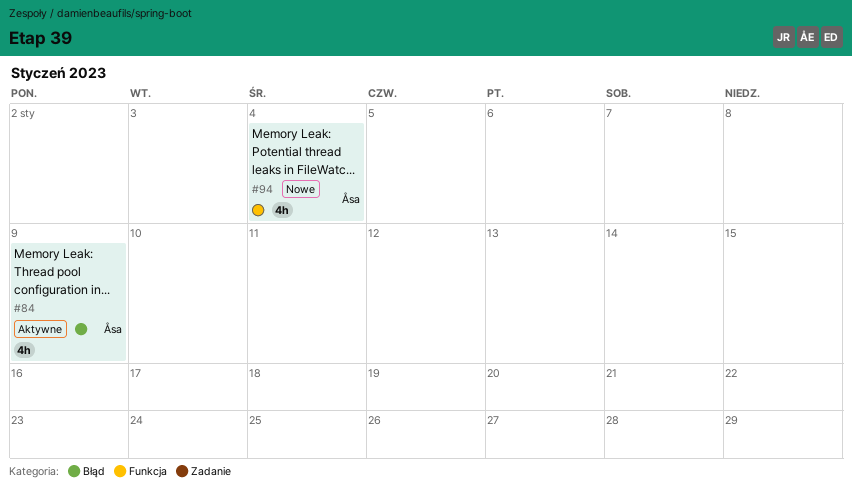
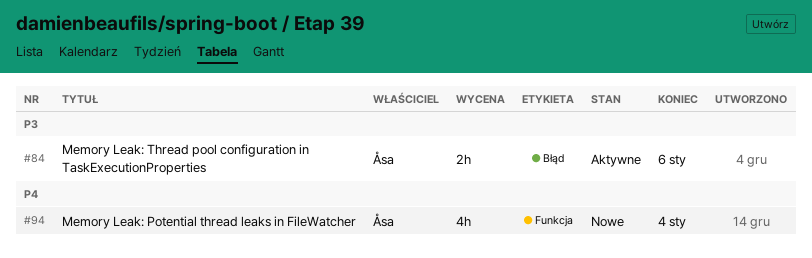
#84, estimate: 4h -> 2h
#84, due: Jan 9 -> Jan 6

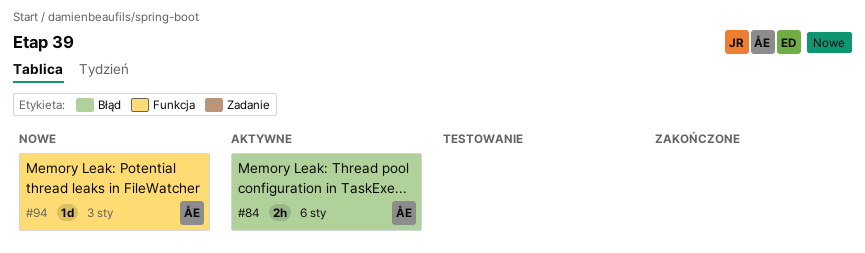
#94, estimate: 4h -> 1d
#94, due: Jan 4 -> Jan 3

